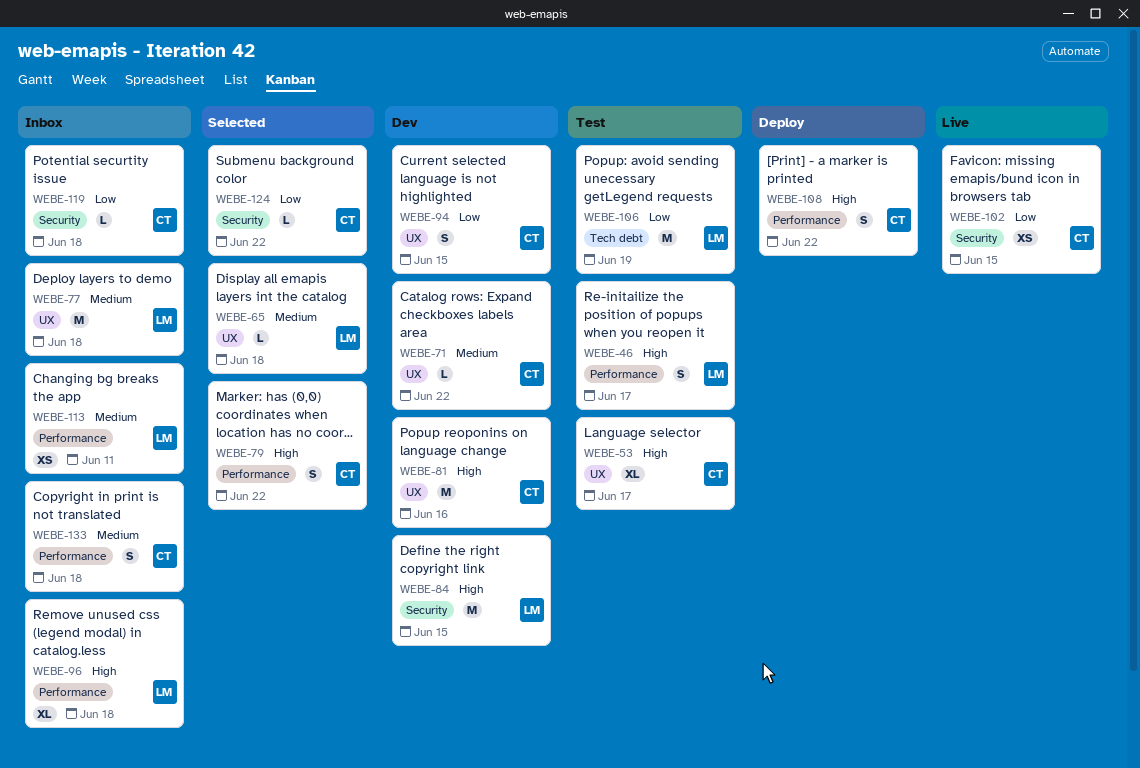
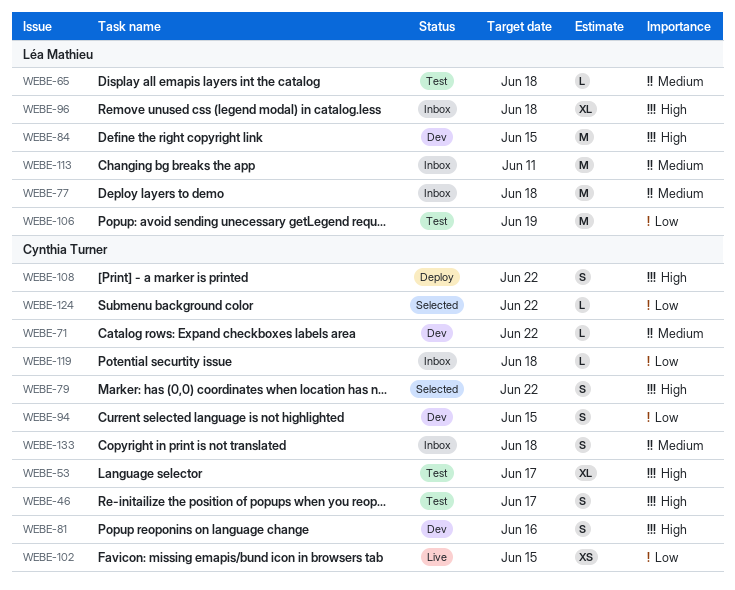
WEBE-46, owner: Léa Mathieu -> Cynthia Turner
WEBE-65, status: Selected -> Test
WEBE-81, estimate: M -> S
WEBE-113, estimate: XS -> M

